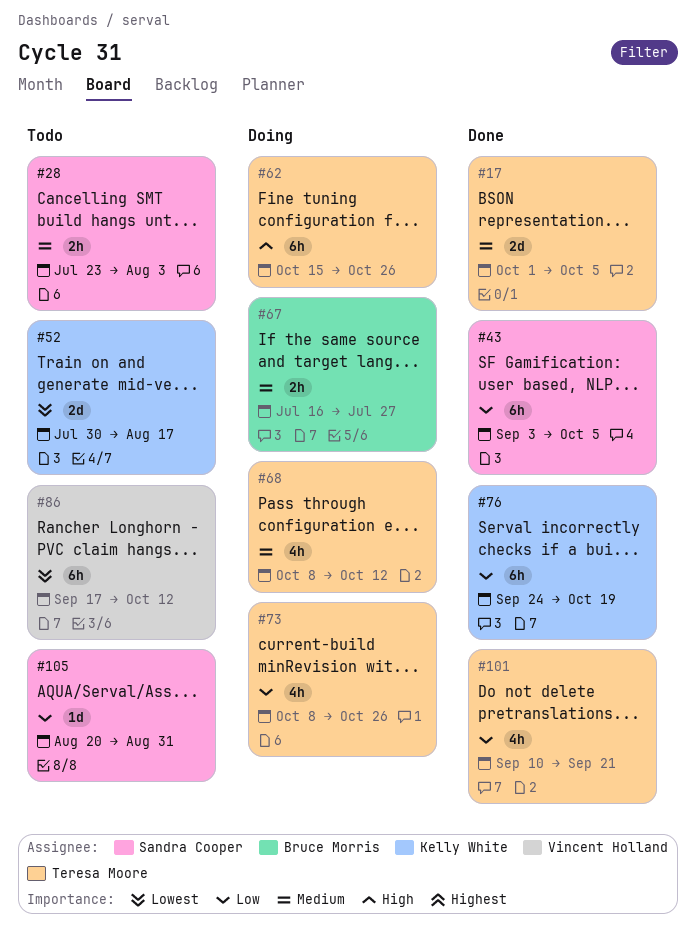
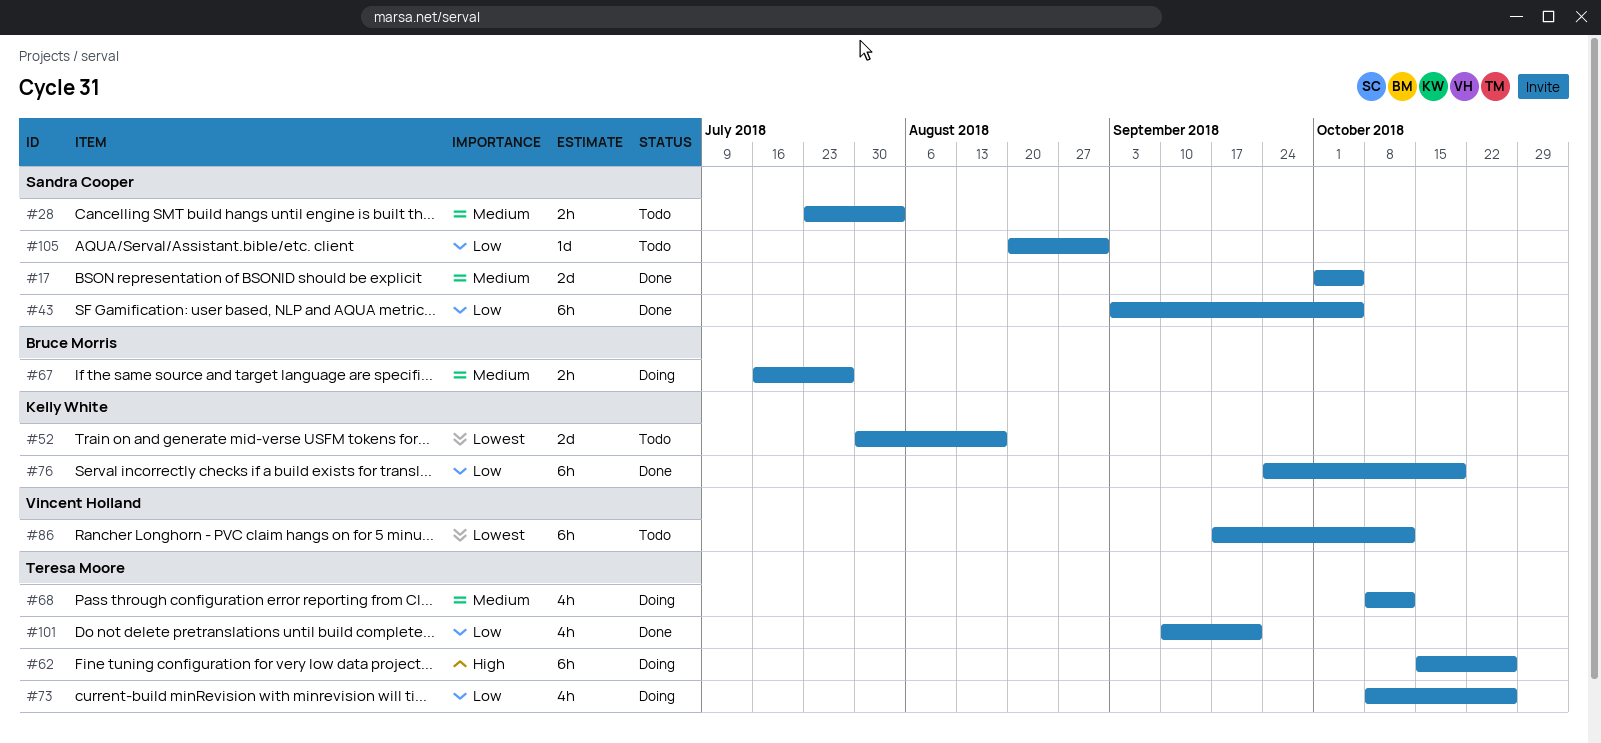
#17, owner: Teresa Moore -> Sandra Cooper

